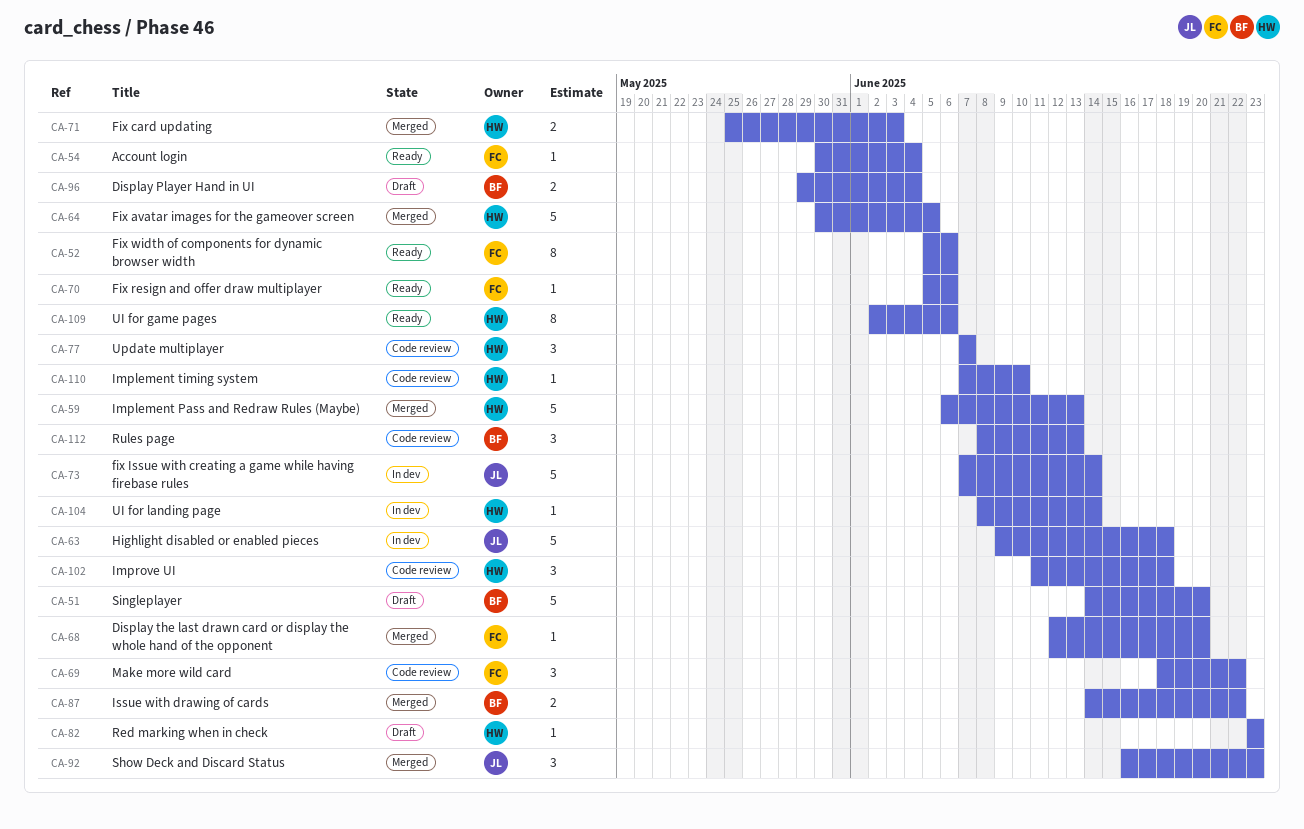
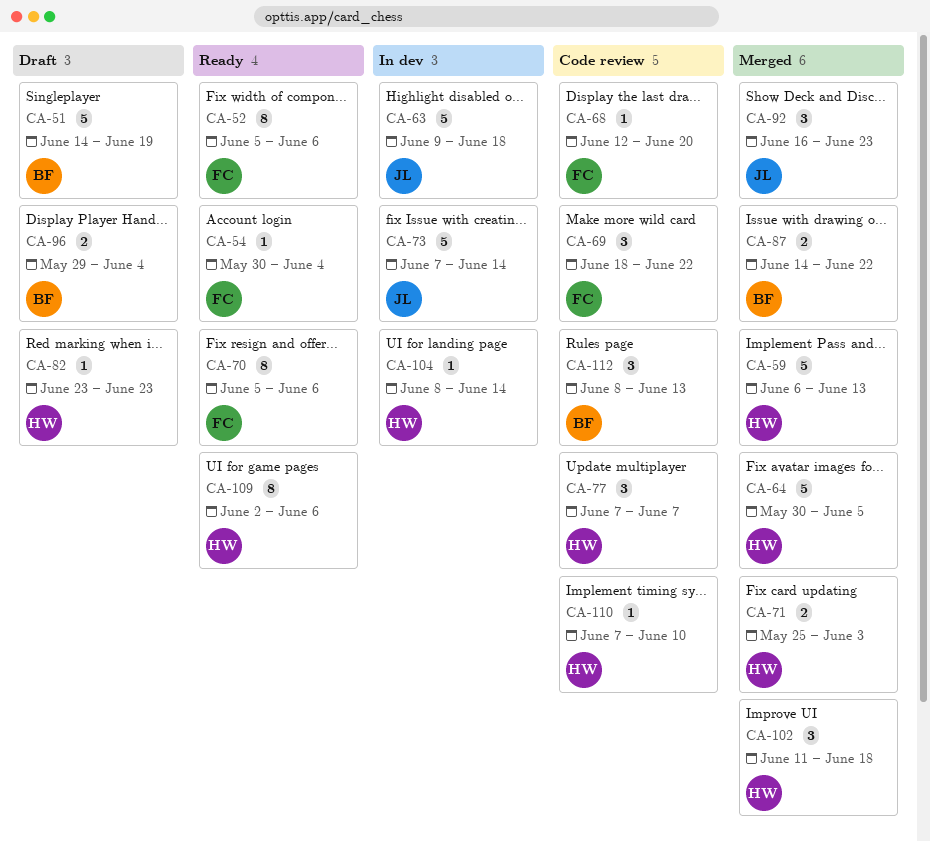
CA-51, due: Jun 20 -> Jun 19
CA-68, status: Merged -> Code review
CA-70, estimate: 1 -> 8
CA-102, status: Code review -> Merged

